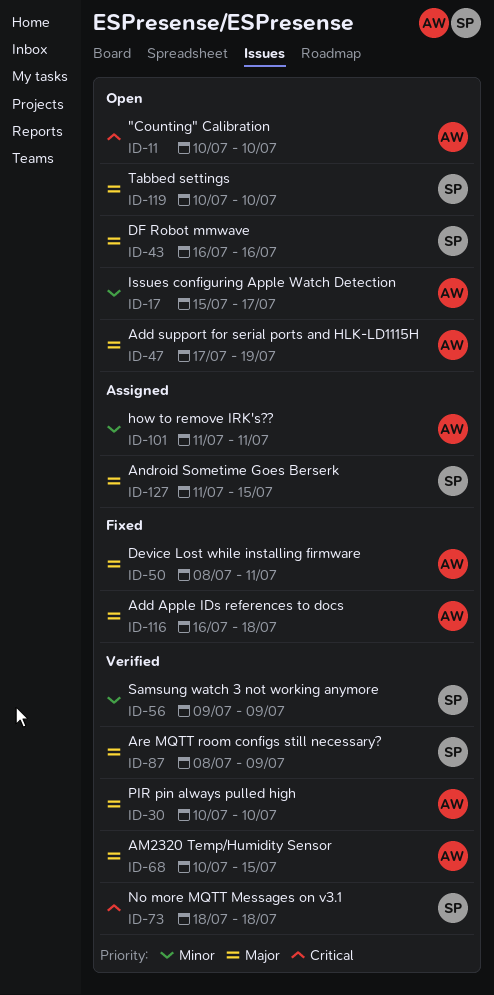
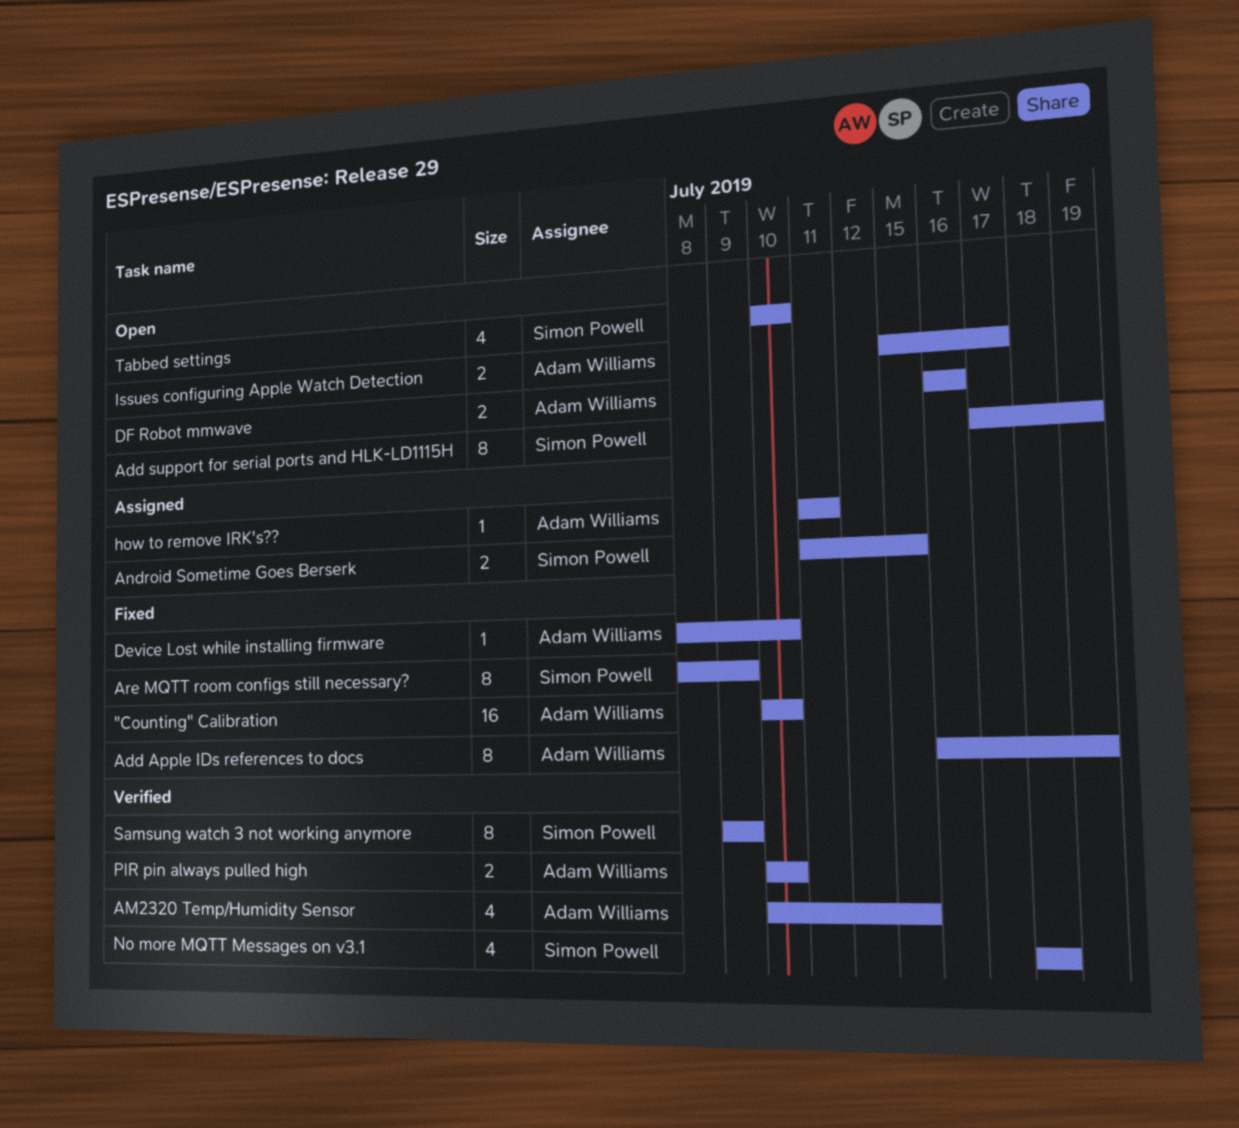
"Counting" Calibration, status: Open -> Fixed
Add Apple IDs references to docs, due: Jul 18 -> Jul 19
Add support for serial ports and HLK-LD1115H, owner: Adam Williams -> Simon Powell
Are MQTT room configs still necessary?, status: Verified -> Fixed
Device Lost while installing firmware, due: Jul 11 -> Jul 10
DF Robot mmwave, owner: Simon Powell -> Adam Williams

